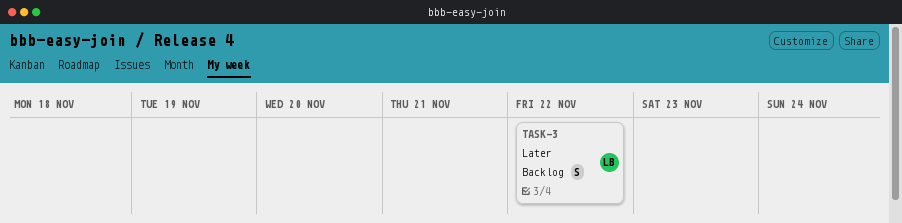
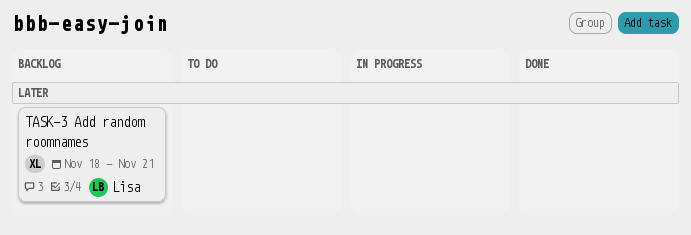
TASK-3, estimate: S -> XL
TASK-3, due: Nov 22 -> Nov 21

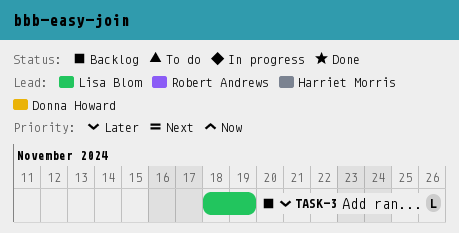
TASK-3, estimate: XL -> L
TASK-3, due: Nov 21 -> Nov 19

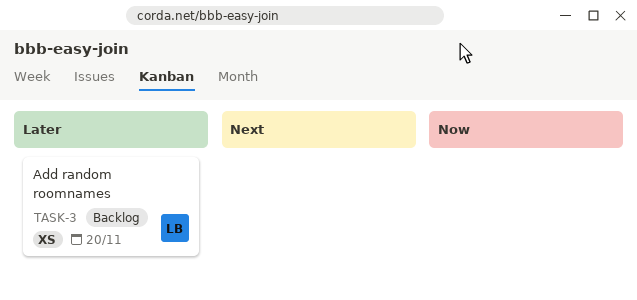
TASK-3, estimate: L -> XS
TASK-3, due: Nov 19 -> Nov 20

